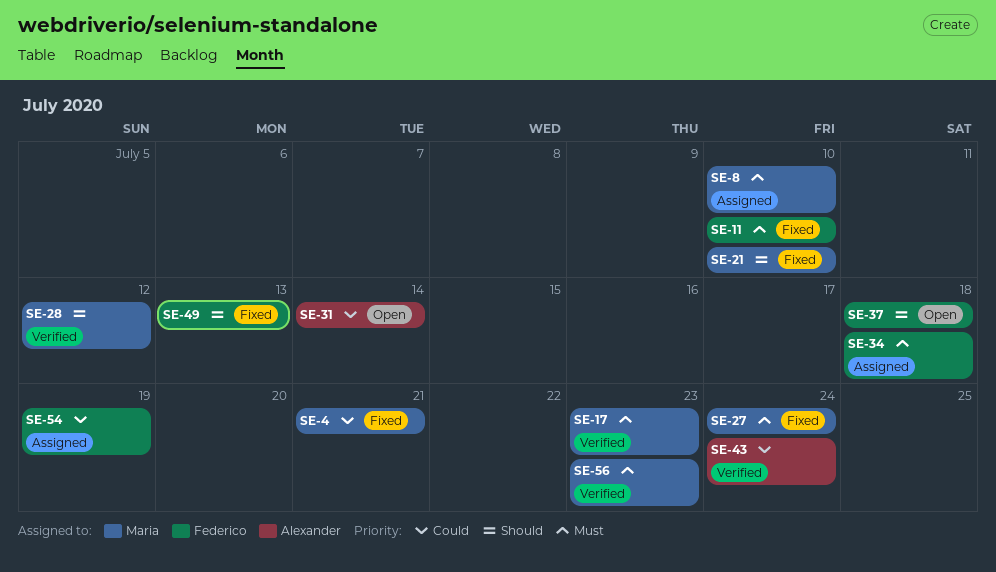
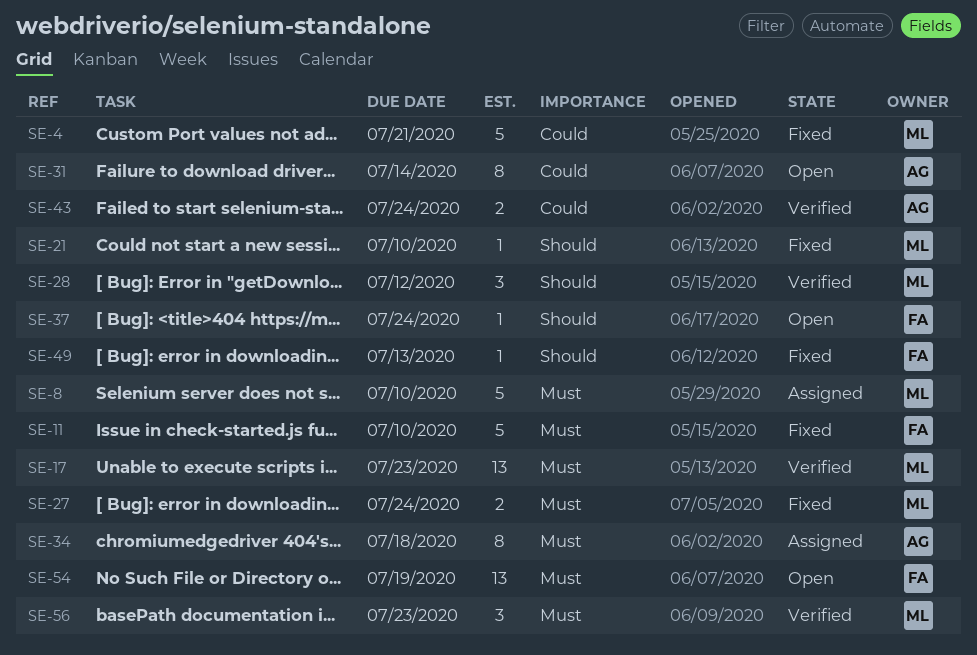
SE-34, owner: Federico -> Alexander
SE-37, due: Jul 18 -> Jul 24
SE-54, status: Assigned -> Open
SE-54, priority: Could -> Must

